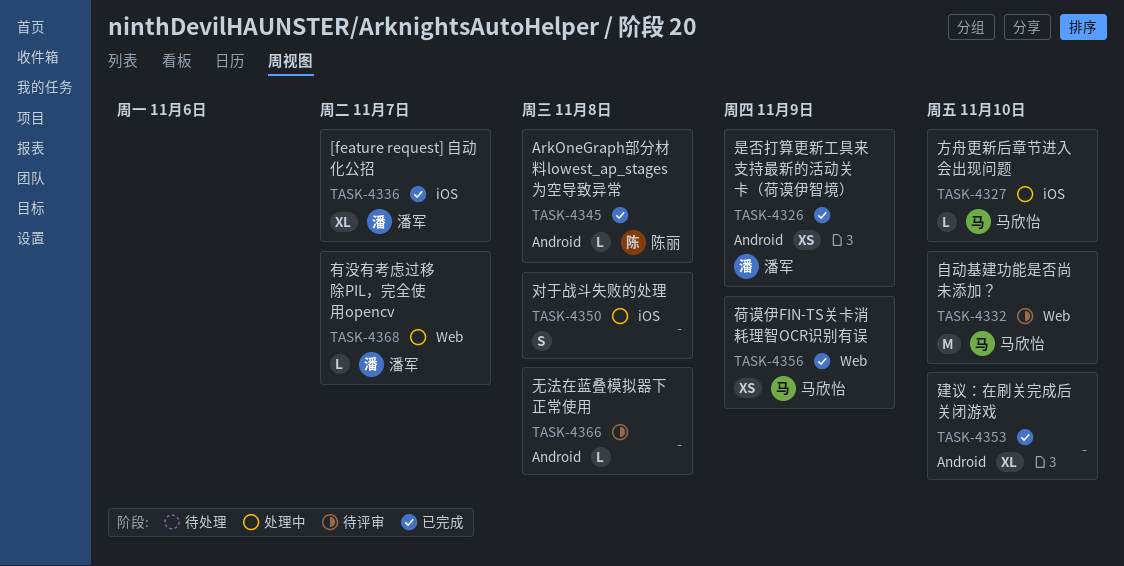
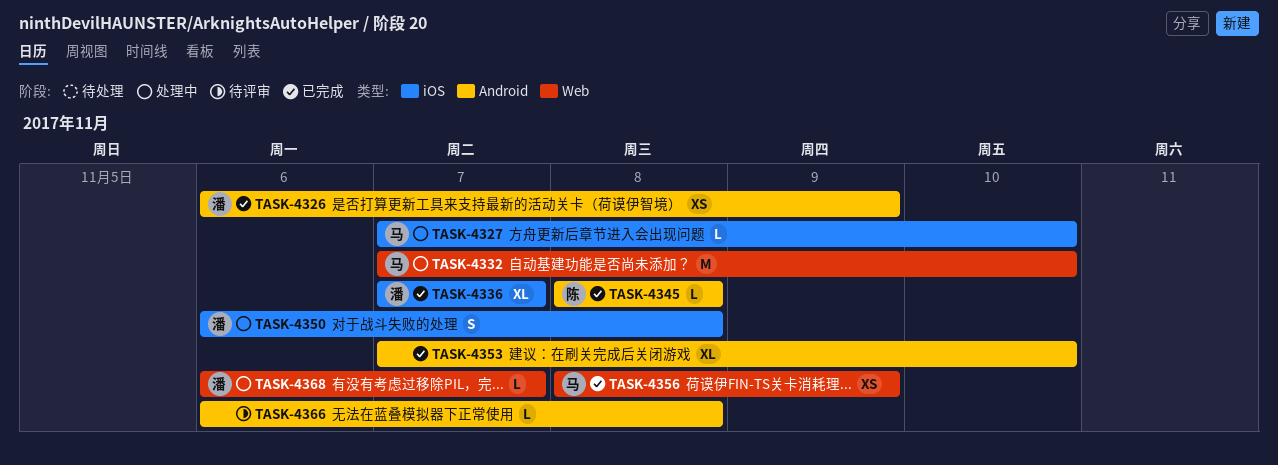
TASK-4332, status: 待评审 -> 处理中
TASK-4350, owner: none -> 潘军

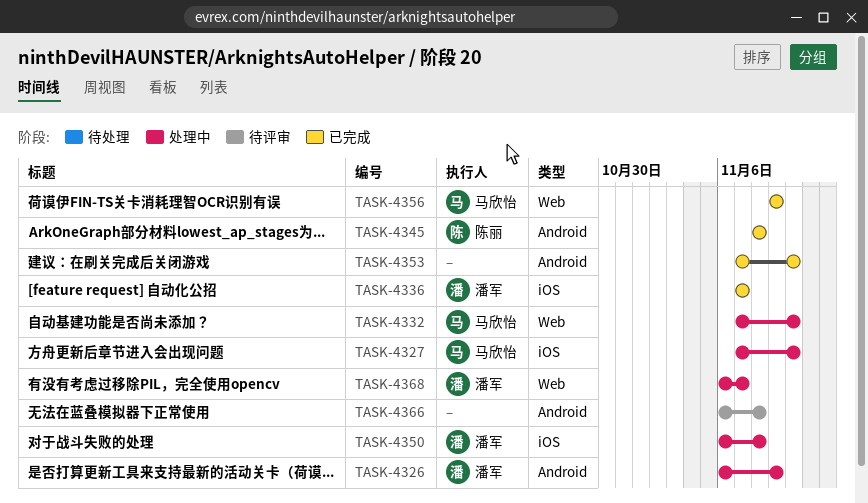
TASK-4326, status: 已完成 -> 处理中
TASK-4356, start: Nov 8 -> Nov 9

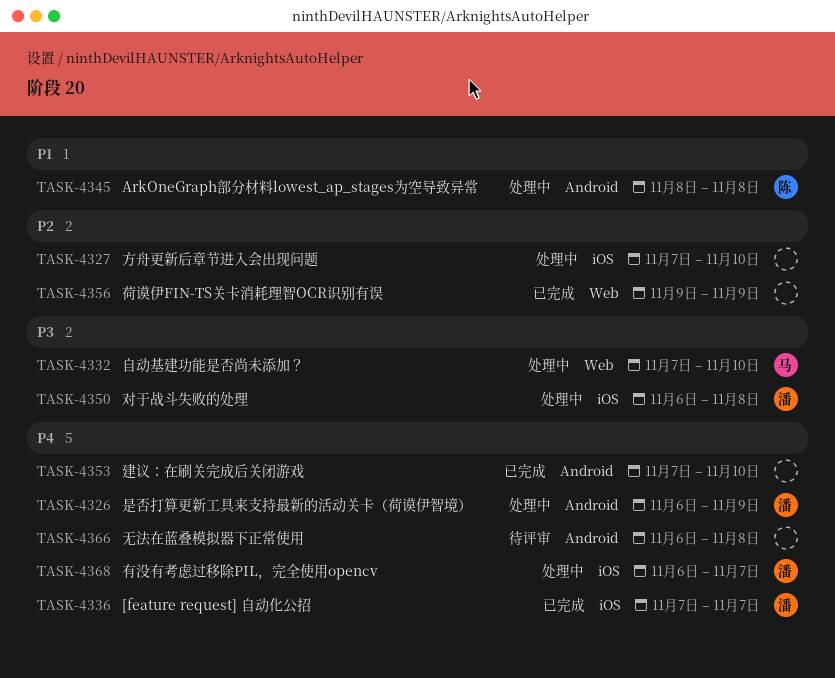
TASK-4327, owner: 马欣怡 -> none
TASK-4345, status: 已完成 -> 处理中
TASK-4356, owner: 马欣怡 -> none
TASK-4368, label: Web -> iOS

